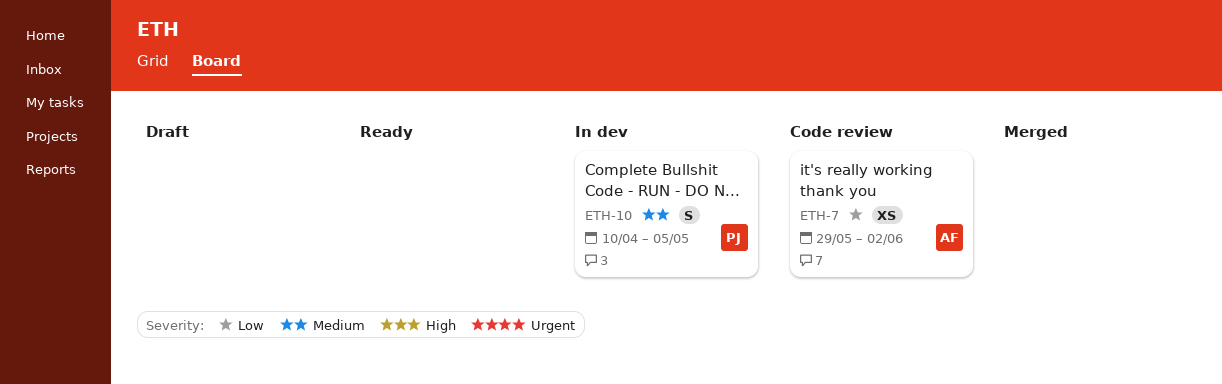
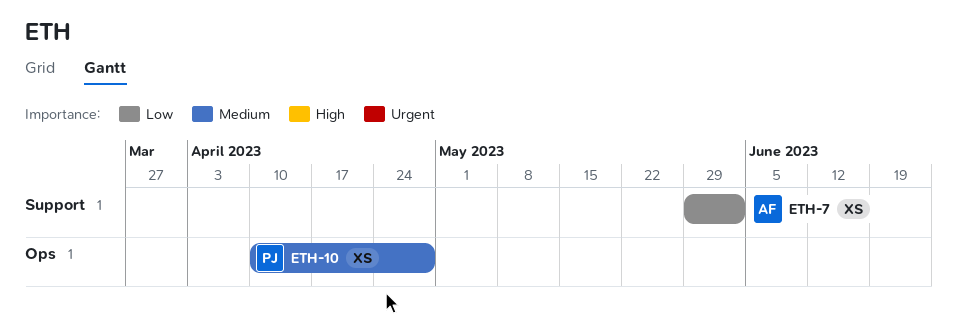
ETH-10, estimate: S -> XS
ETH-10, due: May 5 -> Apr 28

